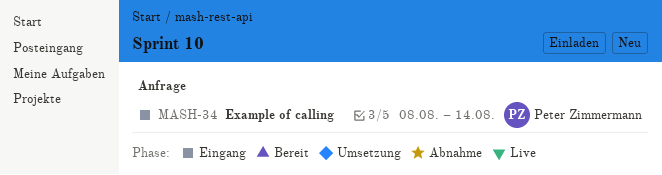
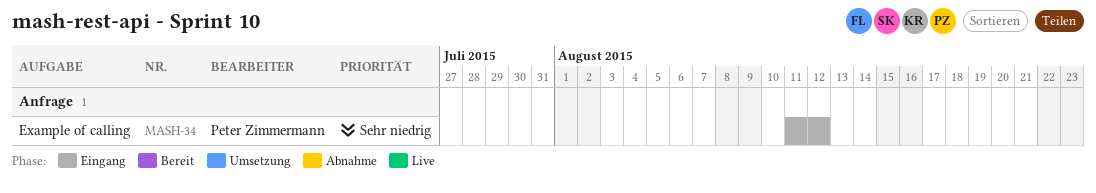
MASH-34, start: Aug 8 -> Aug 11
MASH-34, due: Aug 14 -> Aug 12

